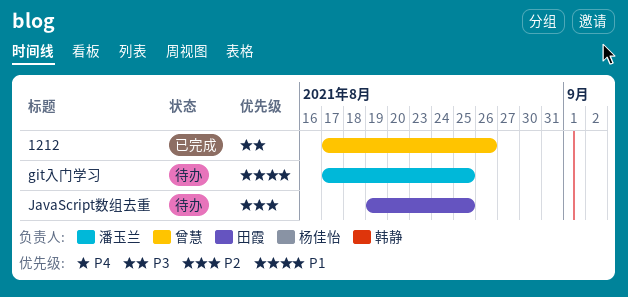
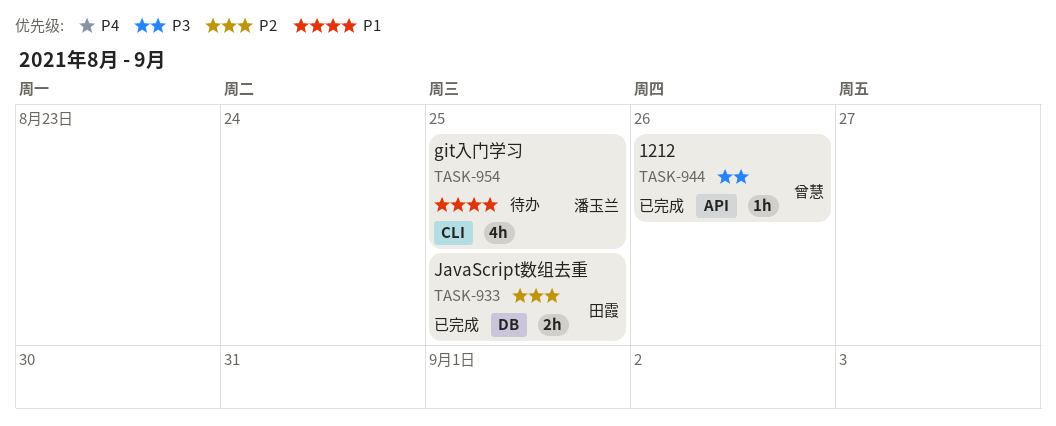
JavaScript数组去重, status: 待办 -> 已完成

